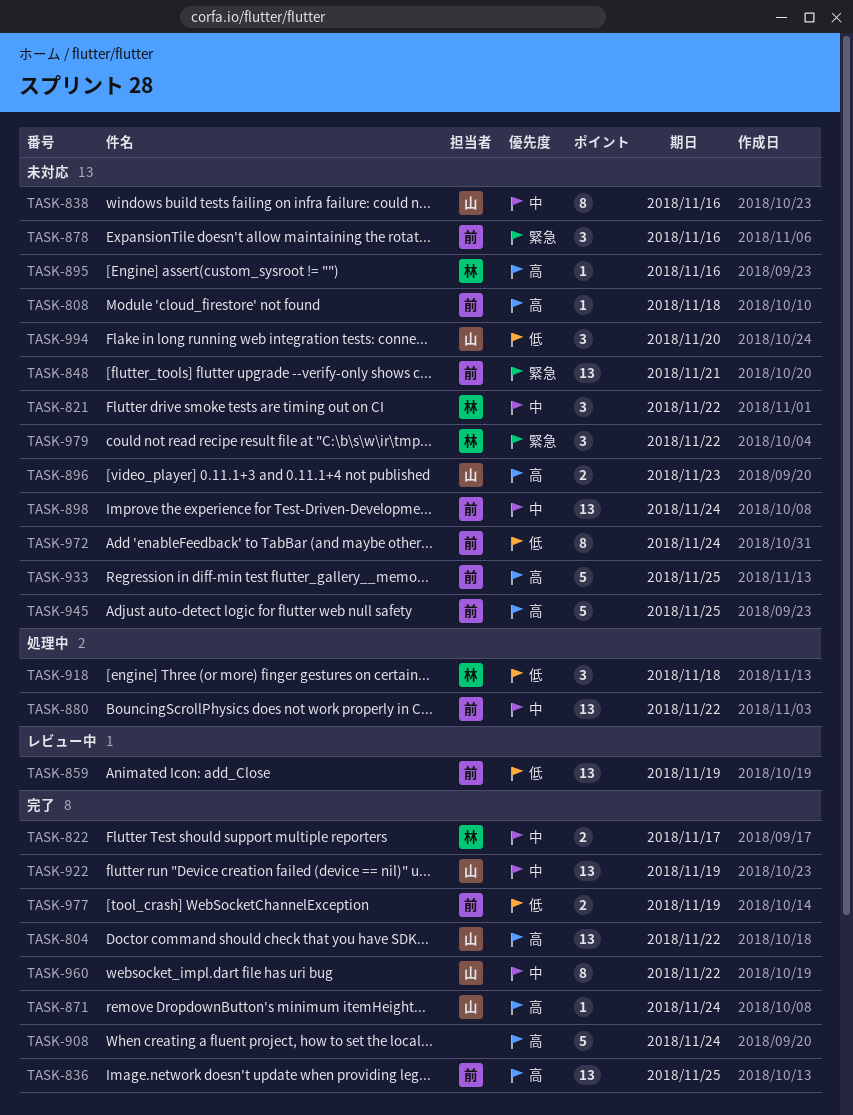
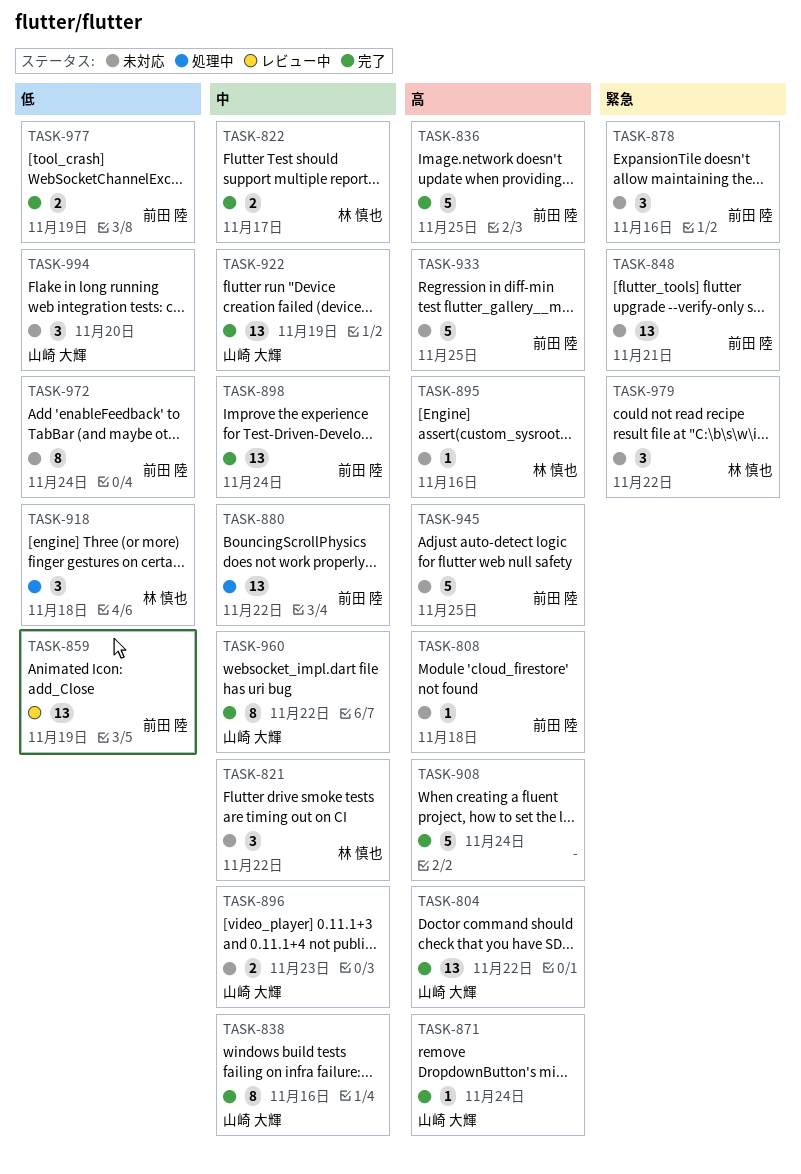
TASK-836, estimate: 13 -> 5
TASK-838, status: 未対応 -> 完了
TASK-896, priority: 高 -> 中
TASK-898, status: 未対応 -> 完了

